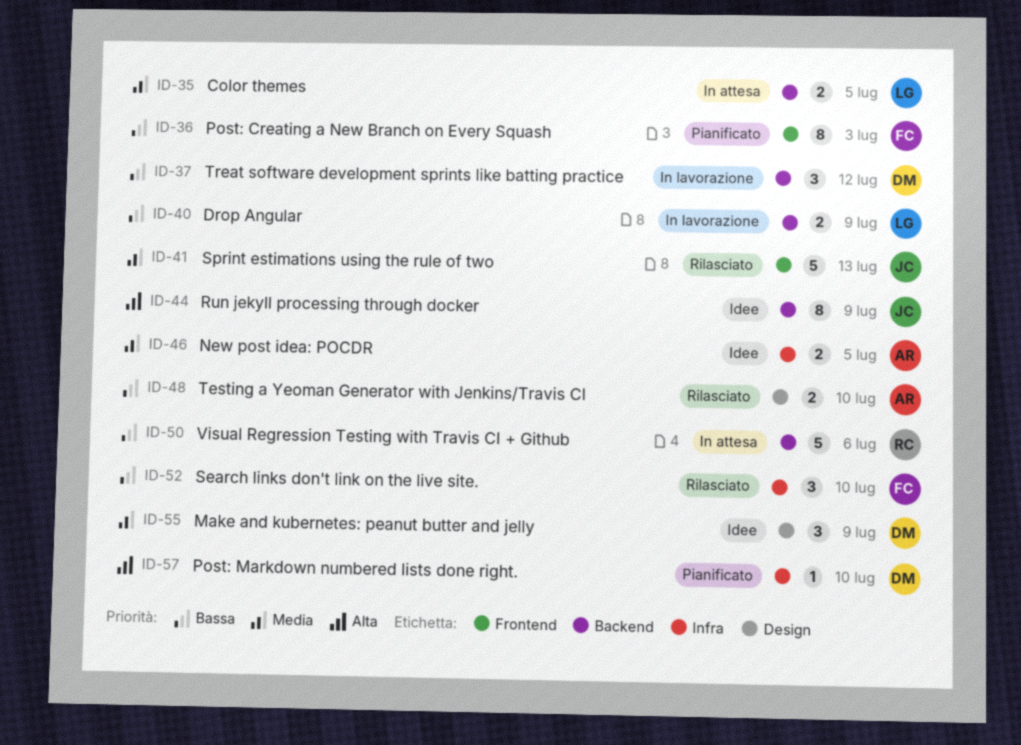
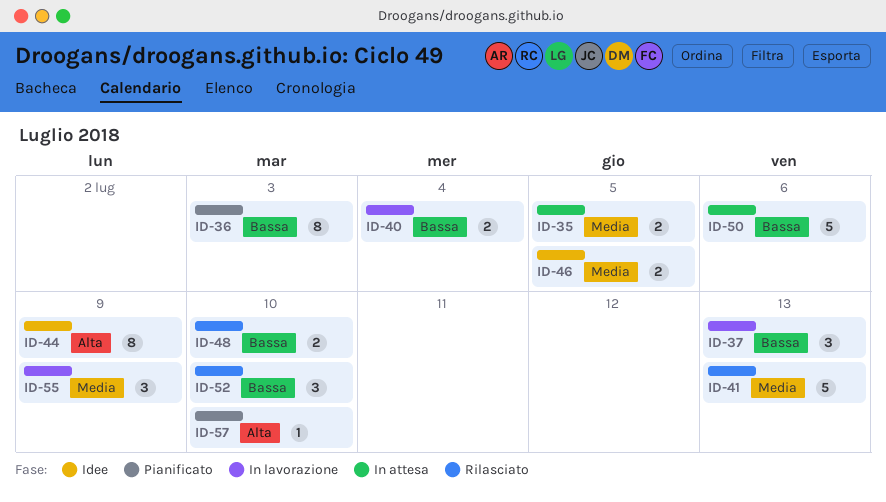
ID-37, due: Jul 12 -> Jul 13
ID-40, due: Jul 9 -> Jul 4
ID-55, status: Idee -> In lavorazione

